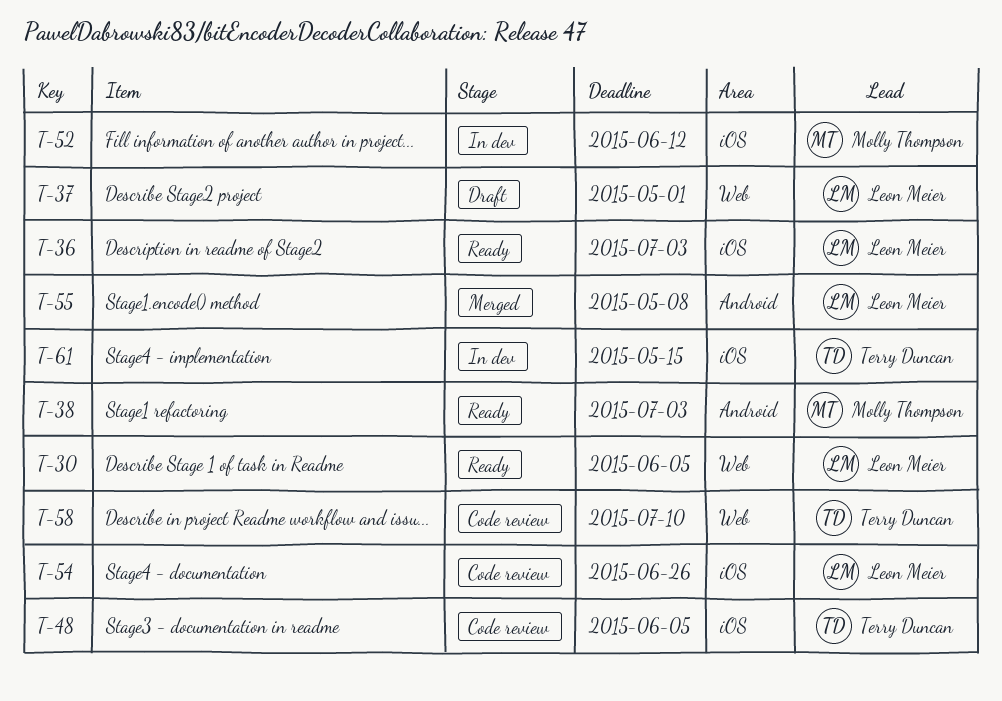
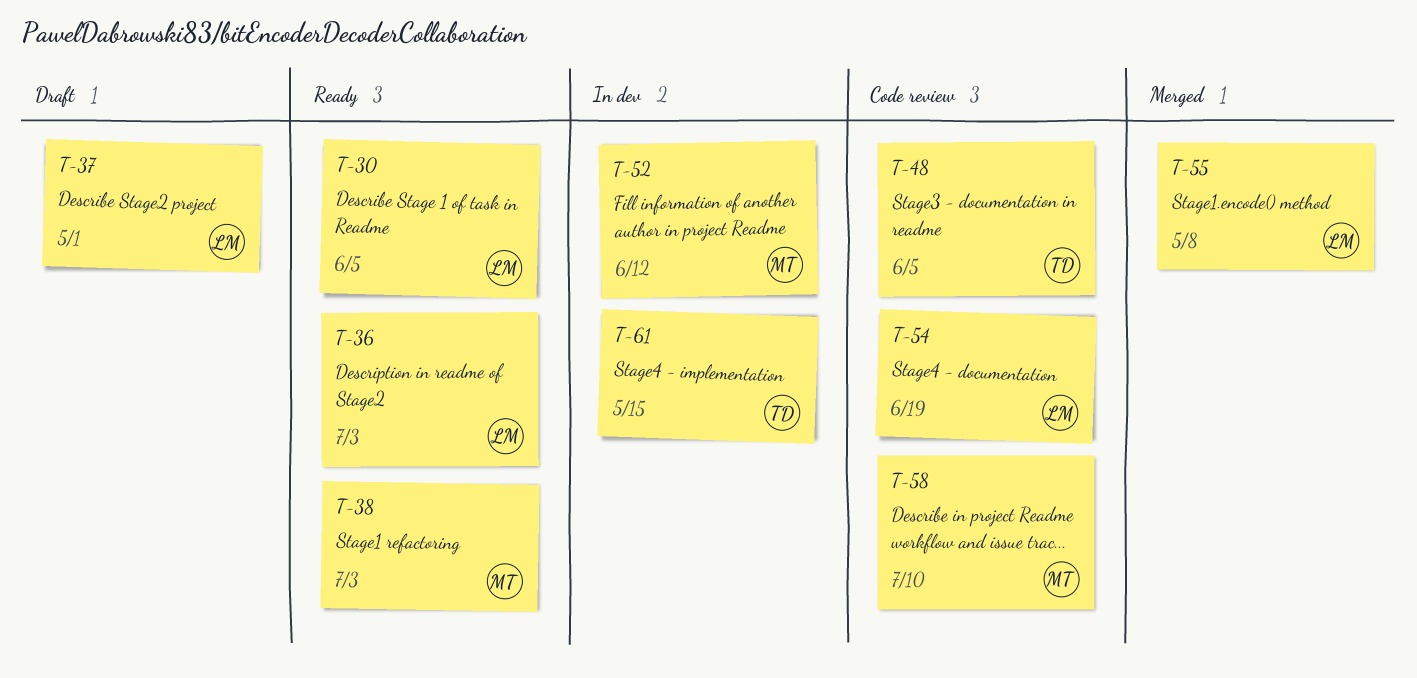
T-54, due: Jun 26 -> Jun 19
T-58, owner: Terry Duncan -> Molly Thompson

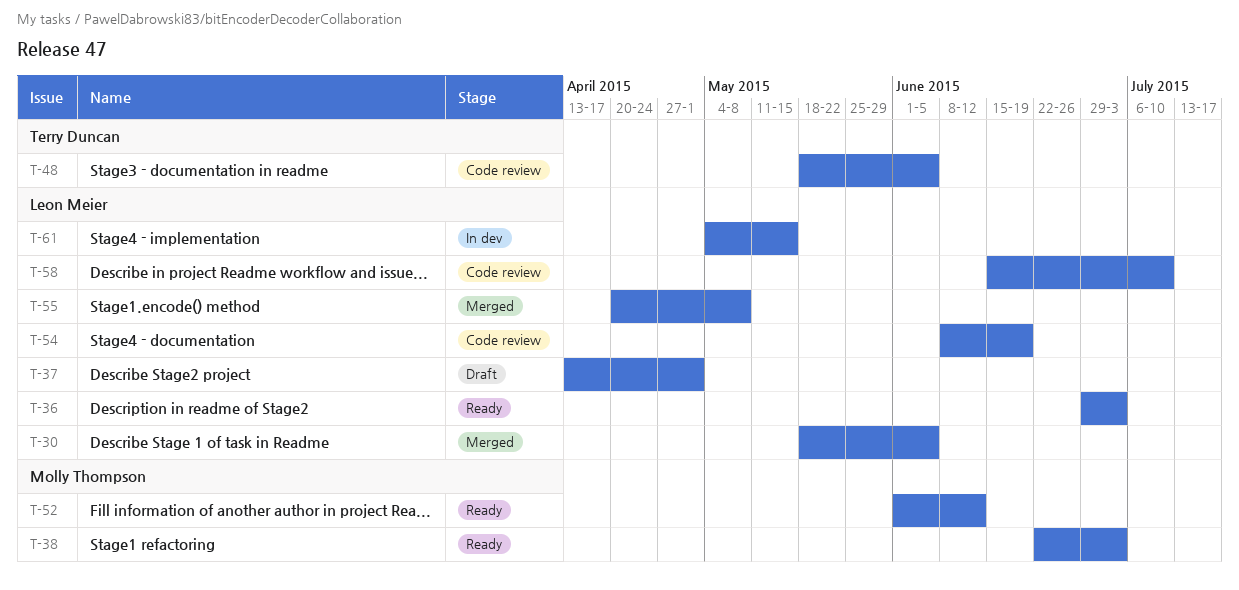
T-30, status: Ready -> Merged
T-52, status: In dev -> Ready
T-58, owner: Molly Thompson -> Leon Meier
T-61, owner: Terry Duncan -> Leon Meier

